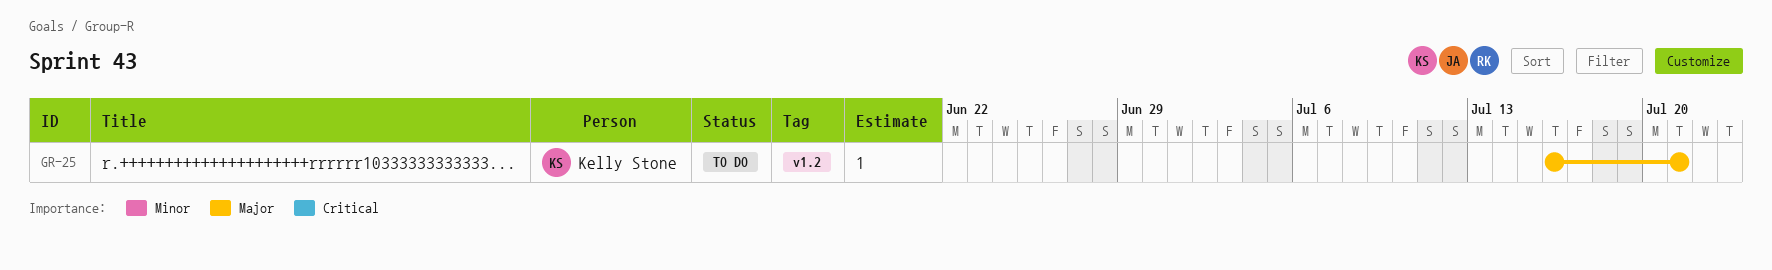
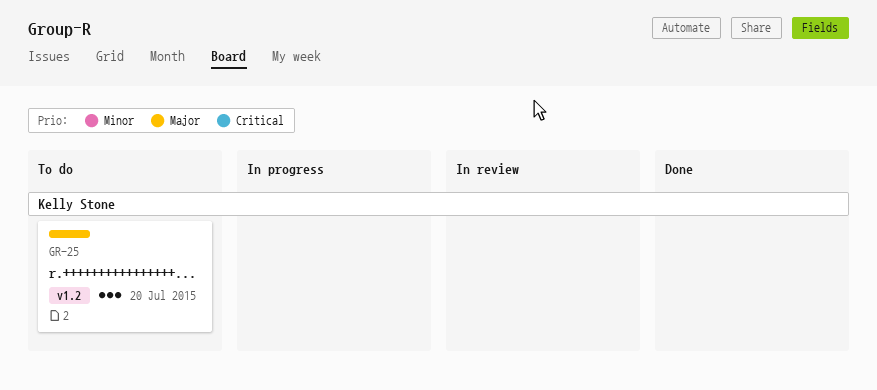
GR-25, estimate: 1 -> 3
GR-25, due: Jul 21 -> Jul 20

